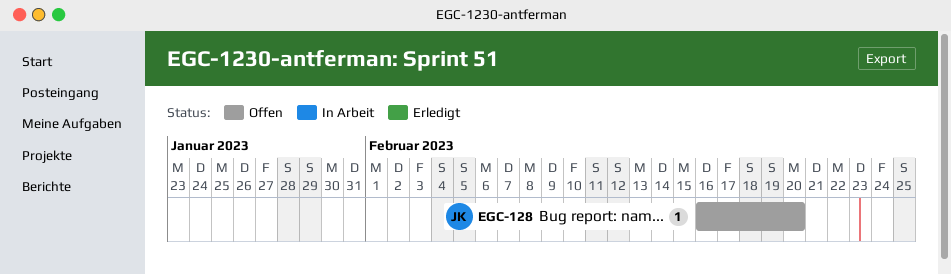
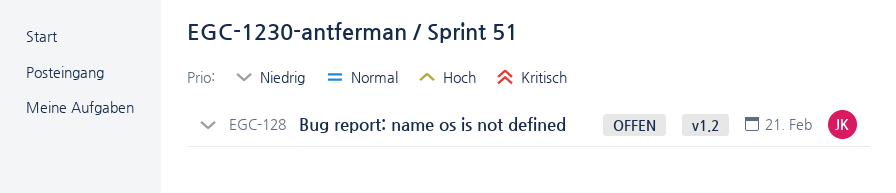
EGC-128, due: Feb 20 -> Feb 21

